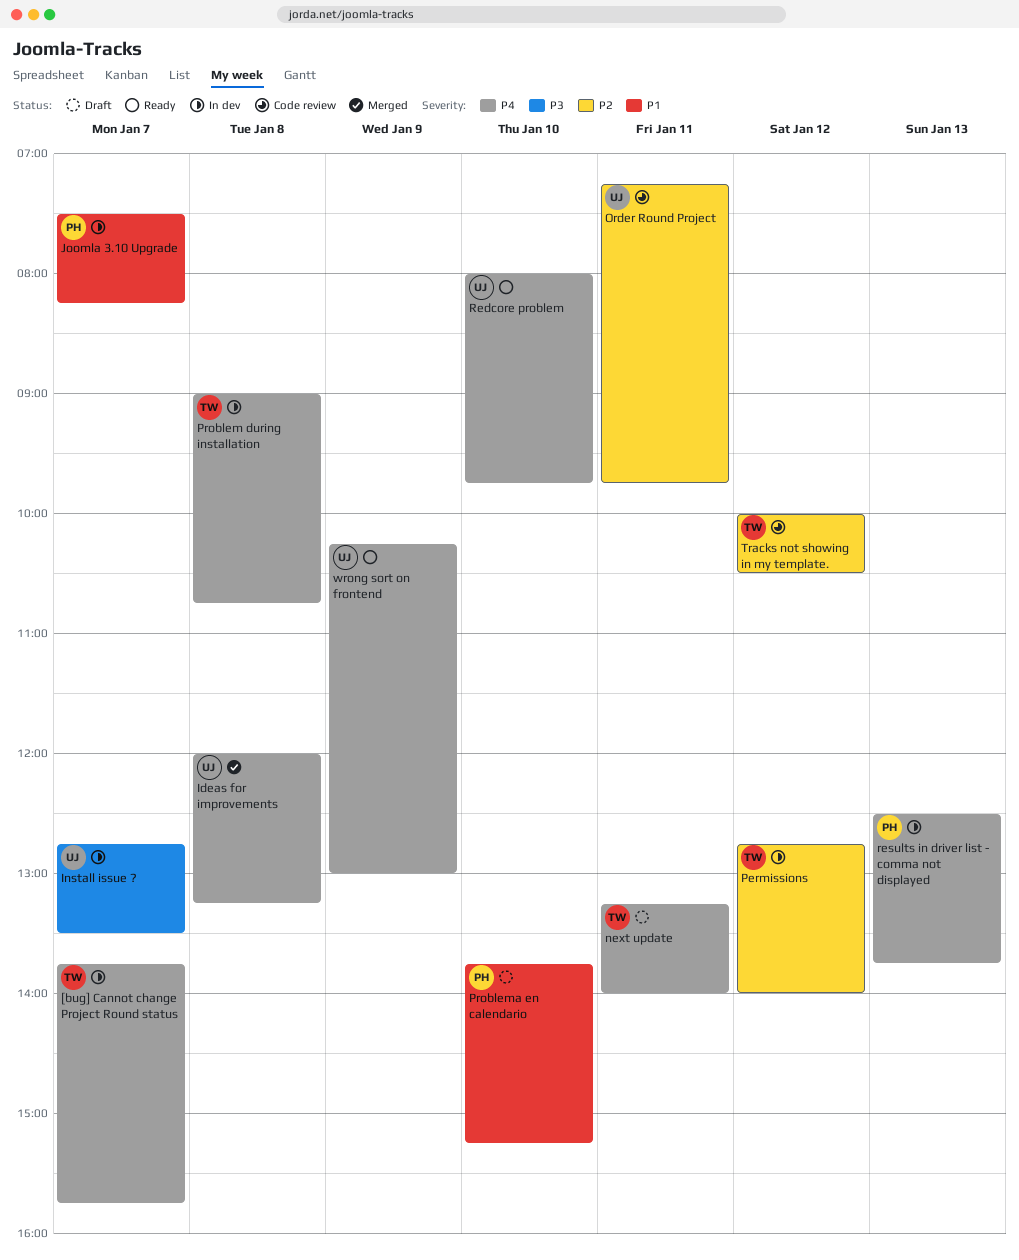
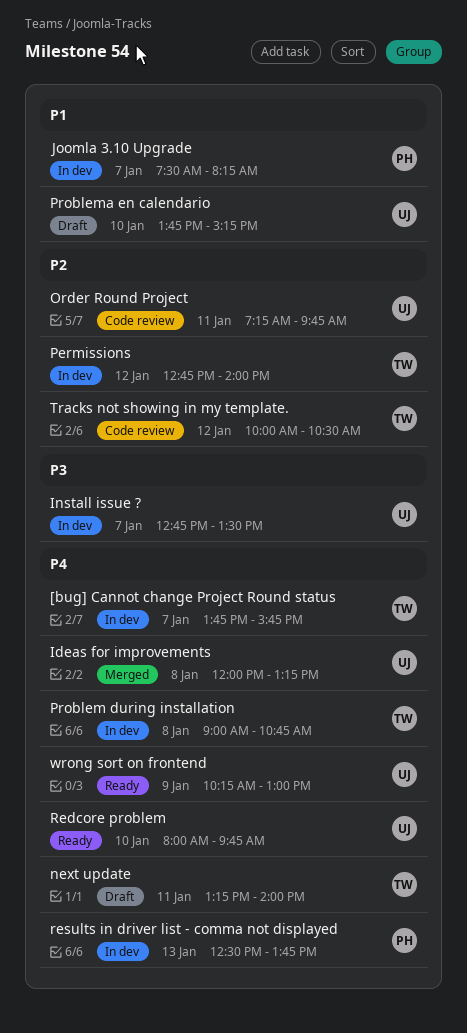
Problema en calendario, owner: PH -> UJ

